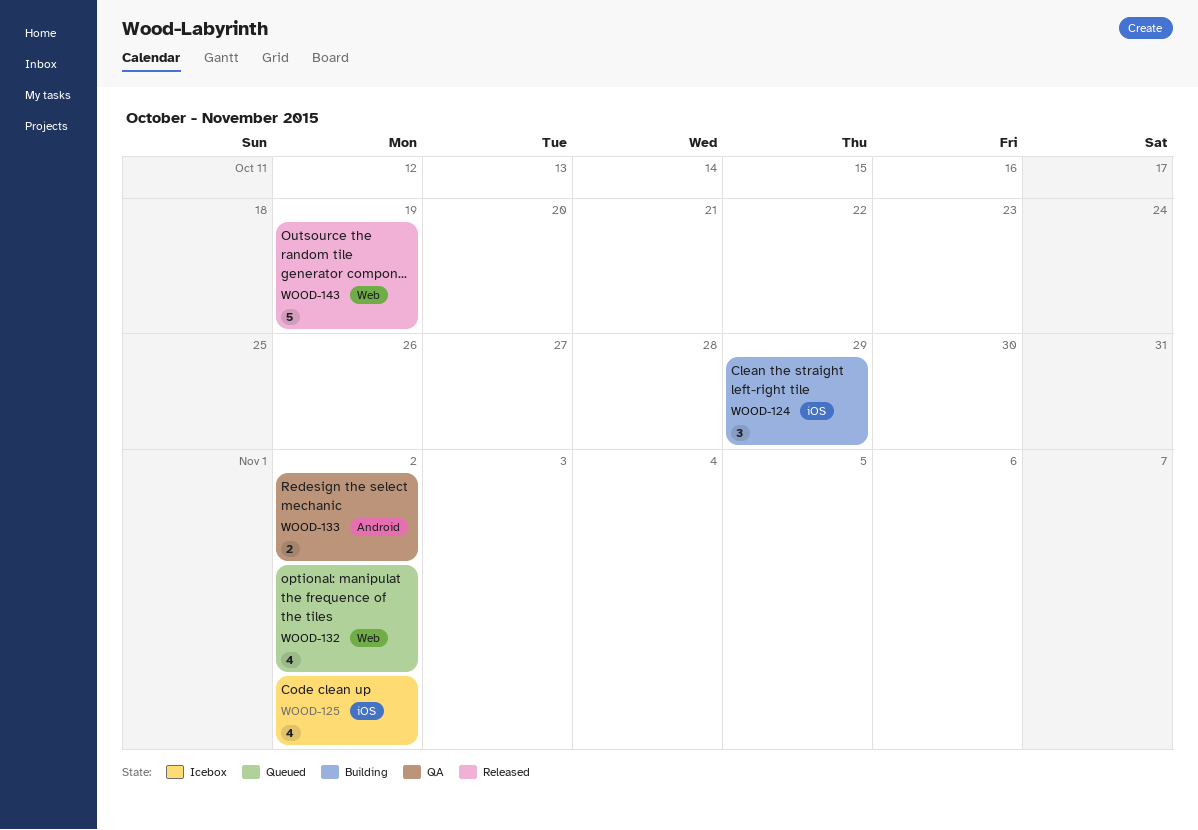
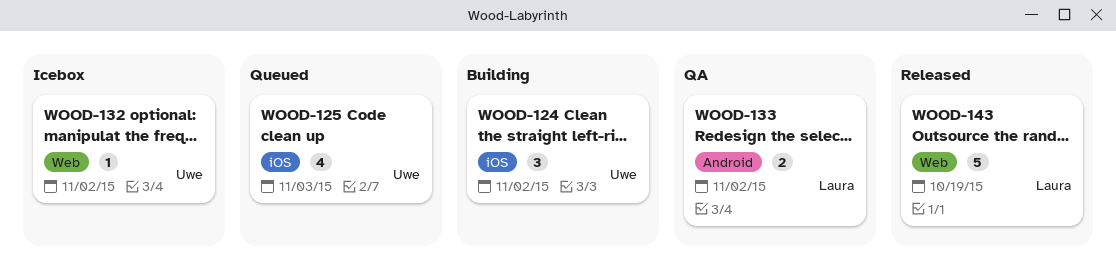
WOOD-124, due: Oct 29 -> Nov 2
WOOD-125, status: Icebox -> Queued
WOOD-125, due: Nov 2 -> Nov 3
WOOD-132, status: Queued -> Icebox
WOOD-132, estimate: 4 -> 1

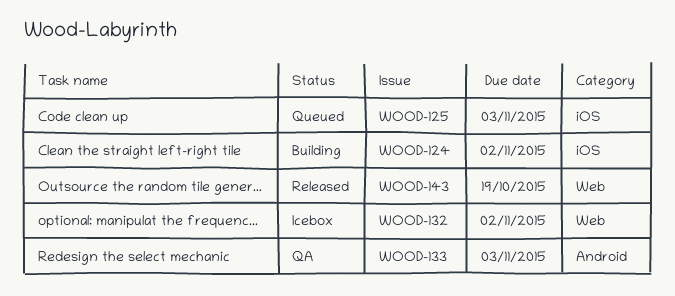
WOOD-133, due: Nov 2 -> Nov 3

